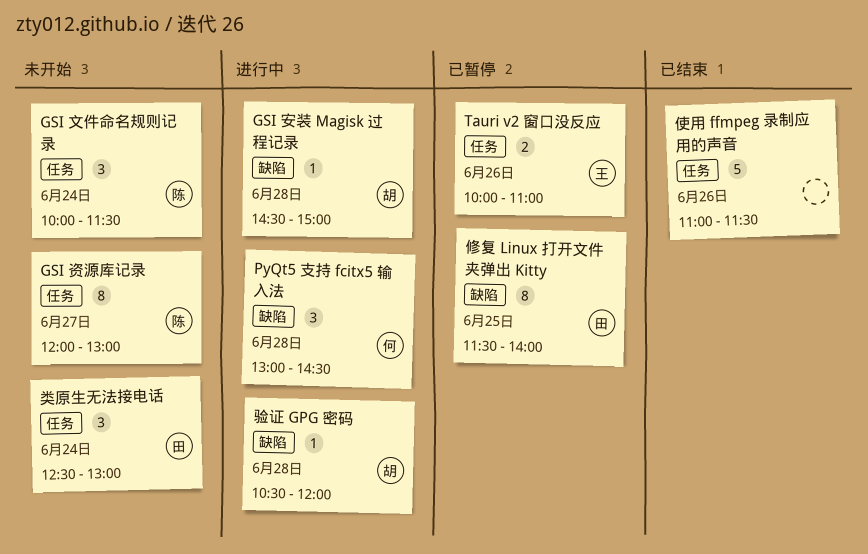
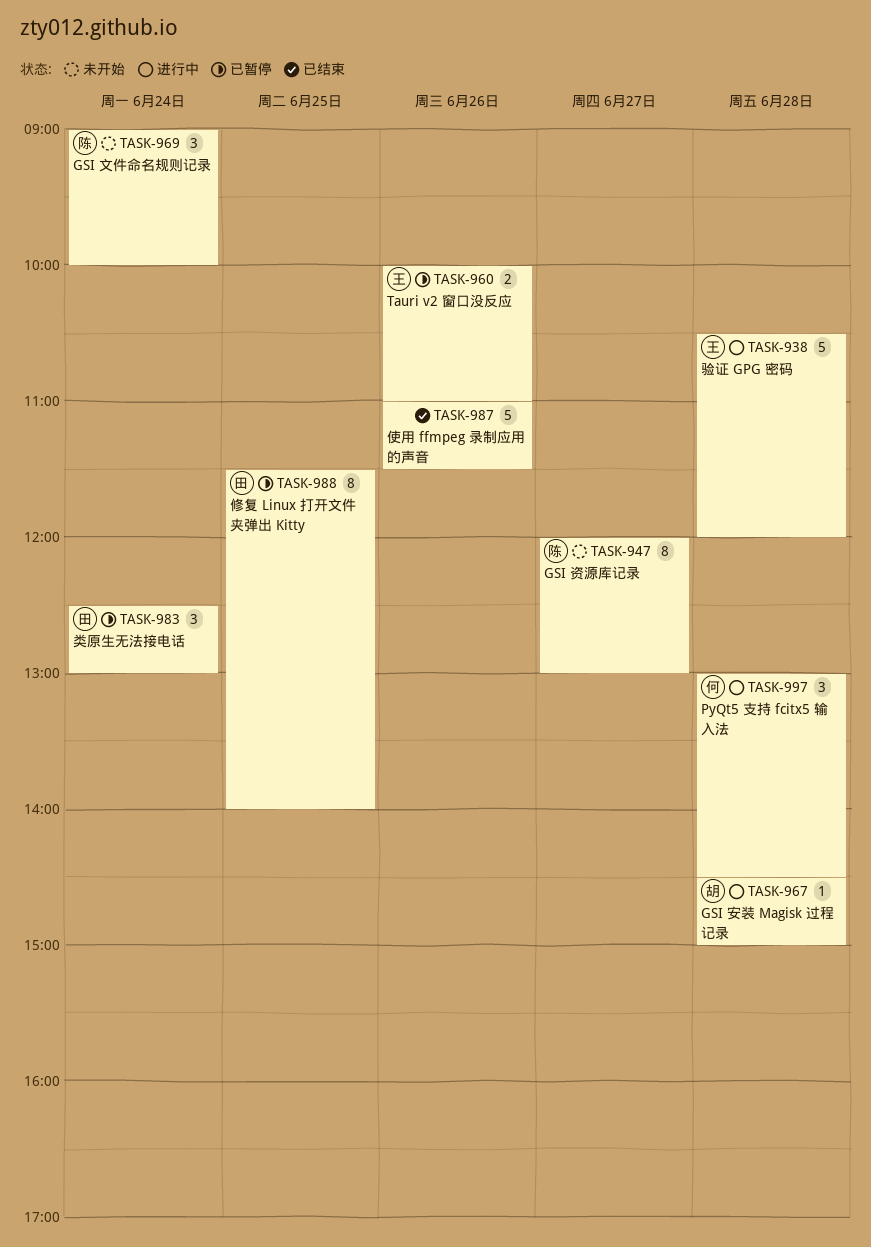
GSI 文件命名规则记录, begins: 10:00 -> 09:00
GSI 文件命名规则记录, ends: 11:30 -> 10:00
类原生无法接电话, status: 未开始 -> 已暂停
验证 GPG 密码, owner: 胡 -> 王
验证 GPG 密码, estimate: 1 -> 5

